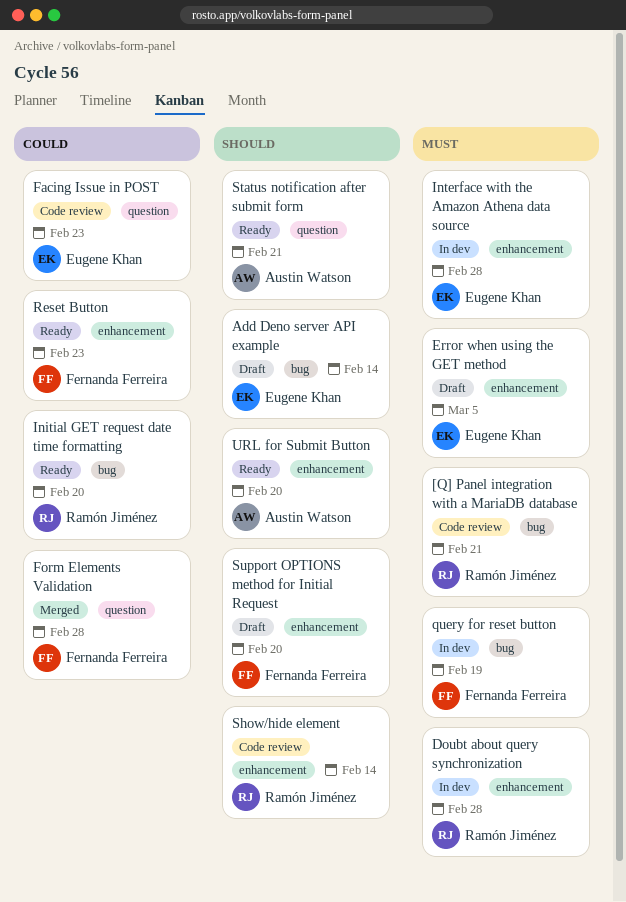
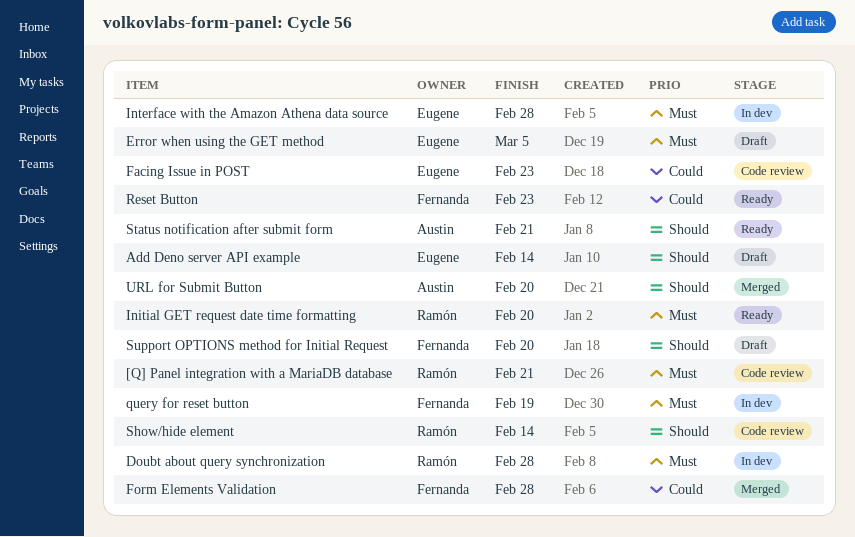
Initial GET request date time formatting, priority: Could -> Must
URL for Submit Button, status: Ready -> Merged

